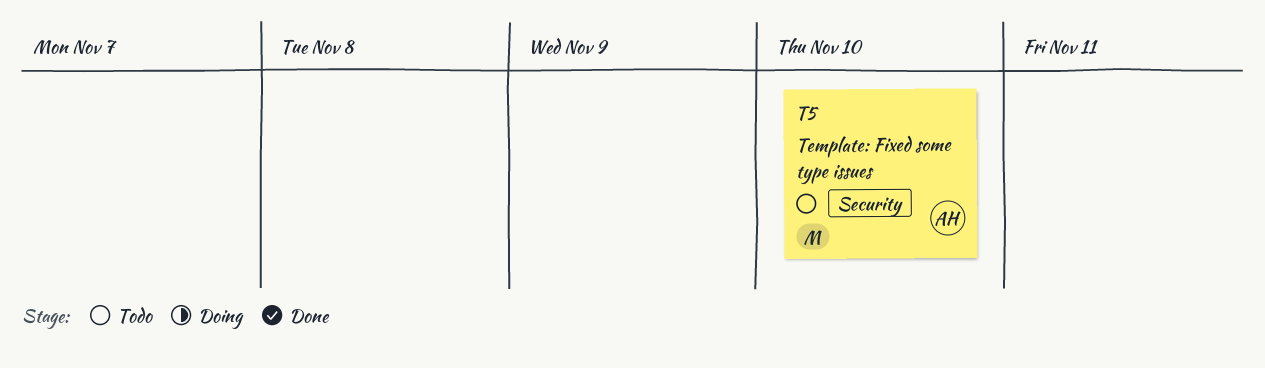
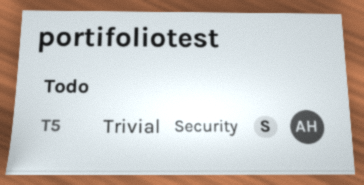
T5, estimate: M -> S

